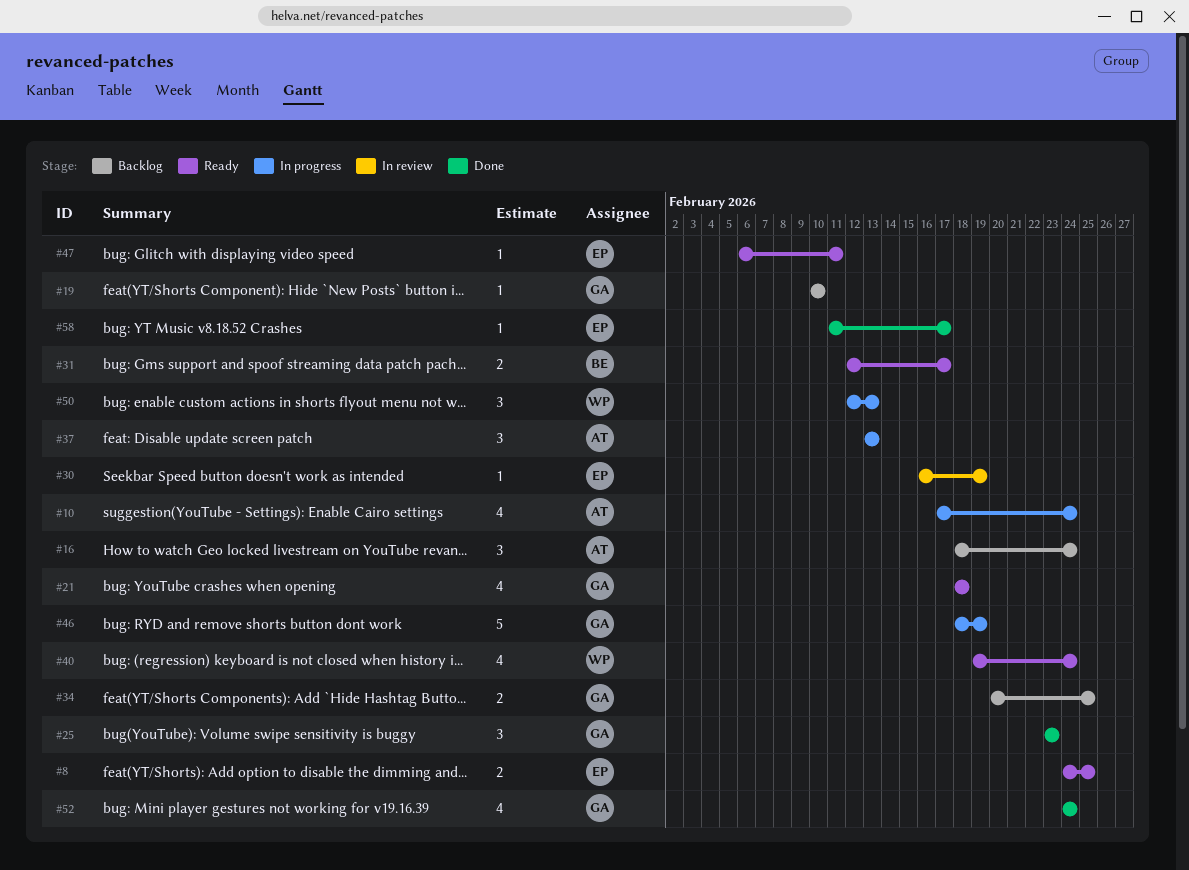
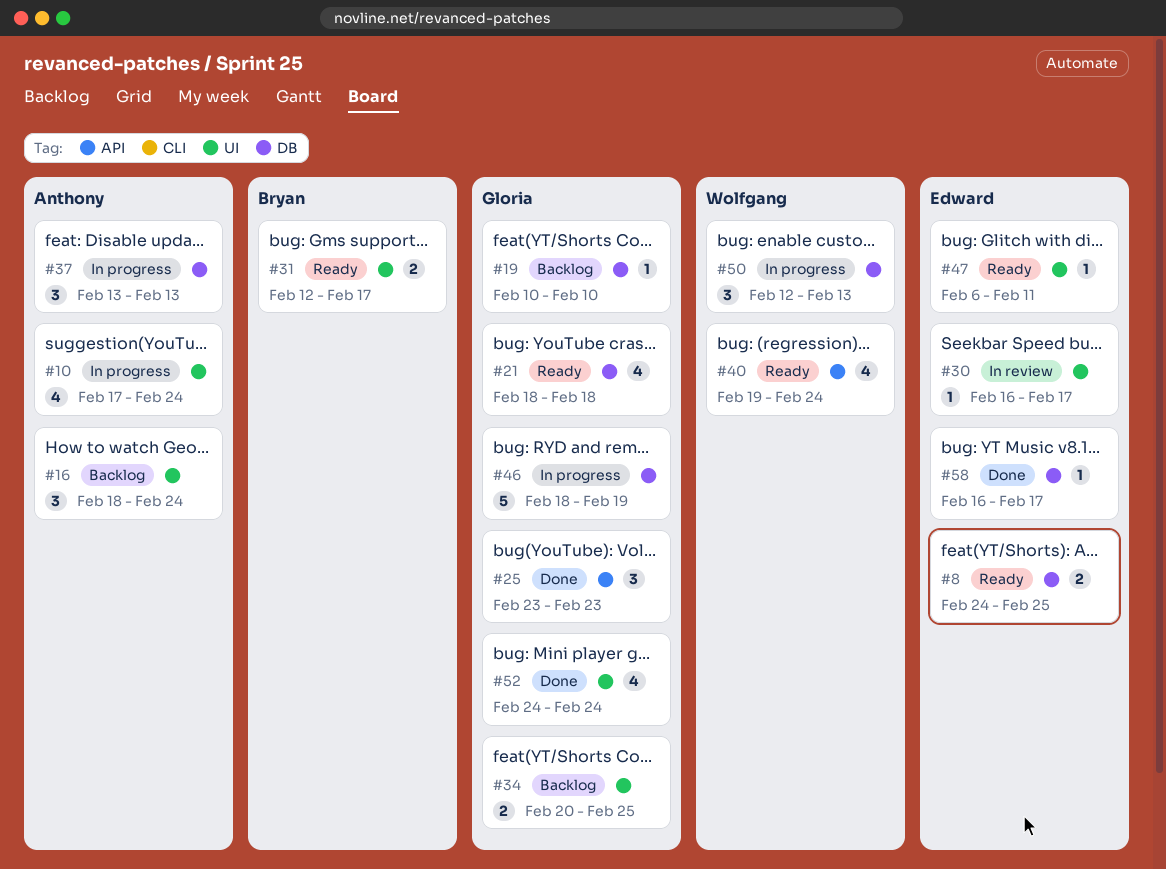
#30, due: Feb 19 -> Feb 17
#58, start: Feb 11 -> Feb 16

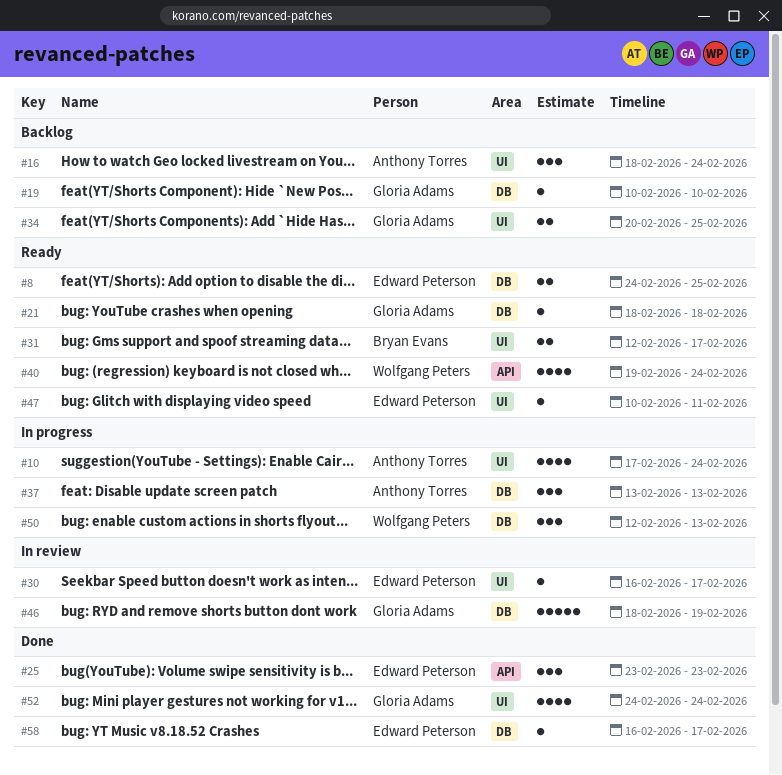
#21, estimate: 4 -> 1
#25, owner: Gloria Adams -> Edward Peterson
#46, status: In progress -> In review
#47, start: Feb 6 -> Feb 10

